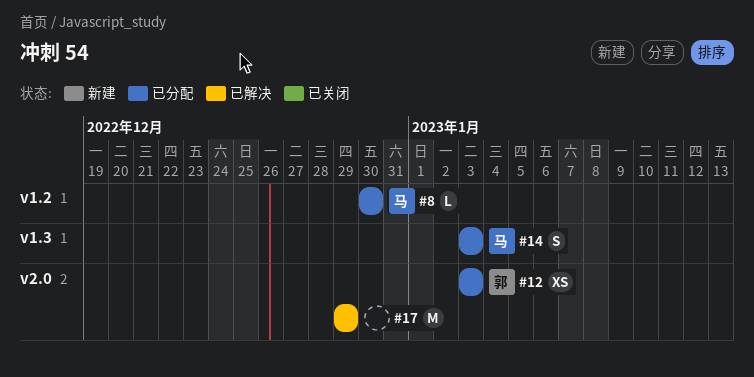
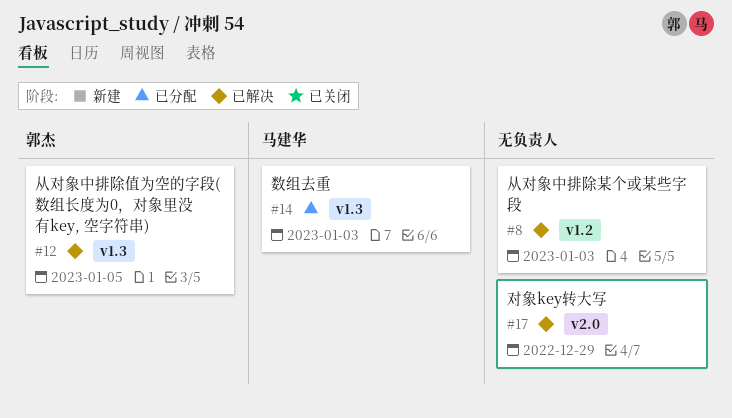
#8, status: 已分配 -> 已解决
#8, owner: 马建华 -> none
#8, due: Dec 30 -> Jan 3
#12, status: 已分配 -> 已解决
#12, label: v2.0 -> v1.3
#12, due: Jan 3 -> Jan 5

